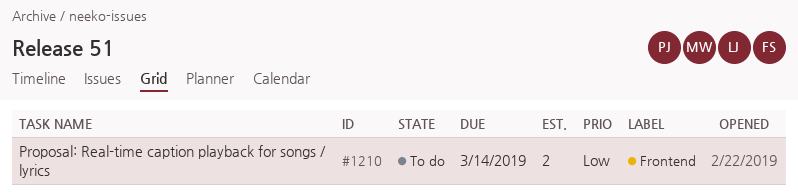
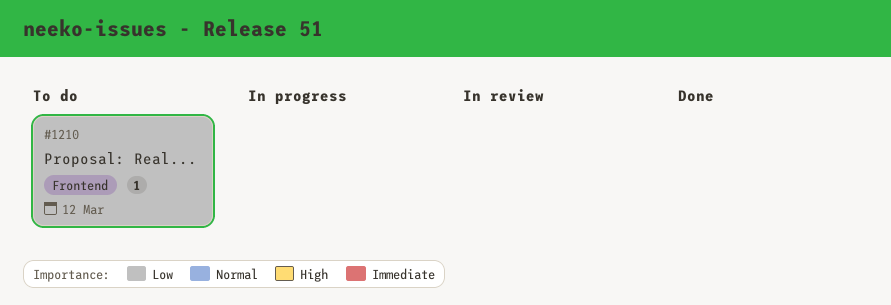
#1210, estimate: 2 -> 1
#1210, due: Mar 14 -> Mar 12

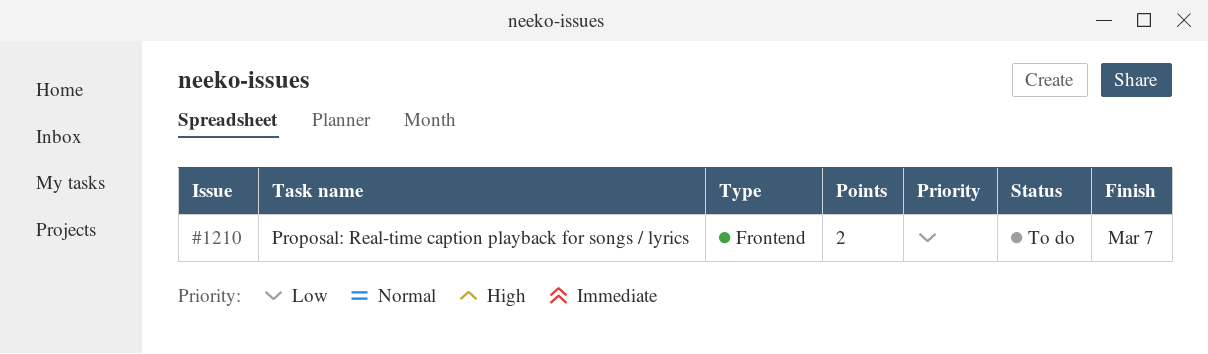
#1210, estimate: 1 -> 2
#1210, due: Mar 12 -> Mar 7

